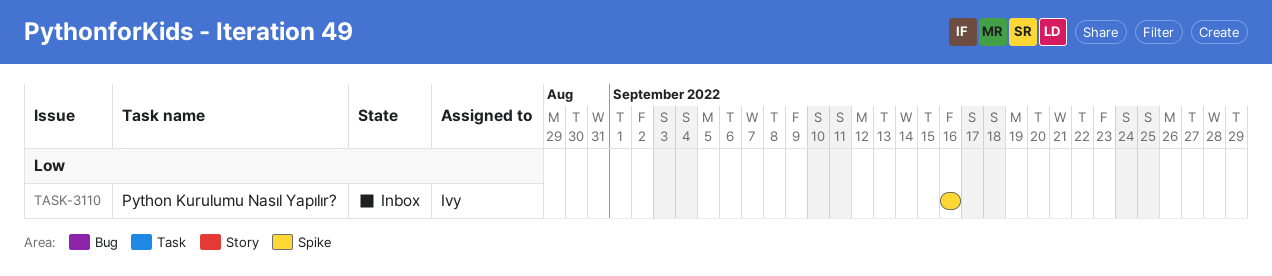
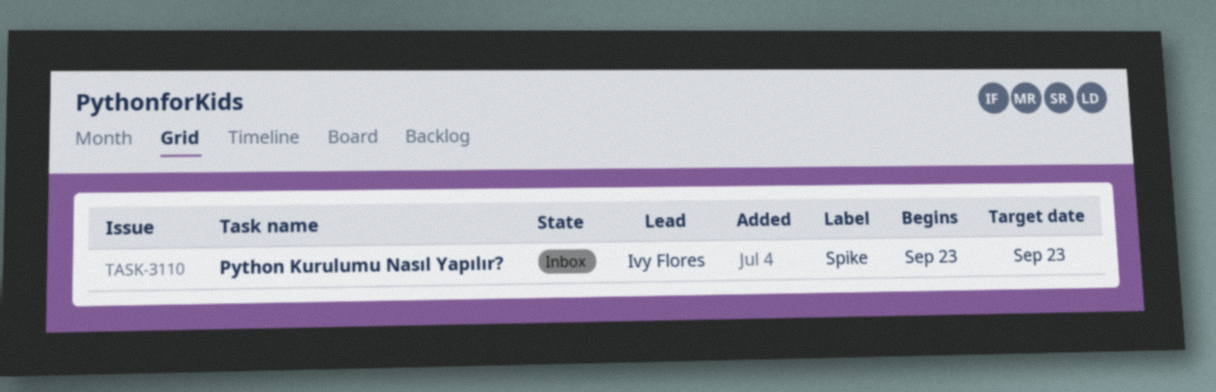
TASK-3110, start: Sep 16 -> Sep 23
TASK-3110, due: Sep 16 -> Sep 23

